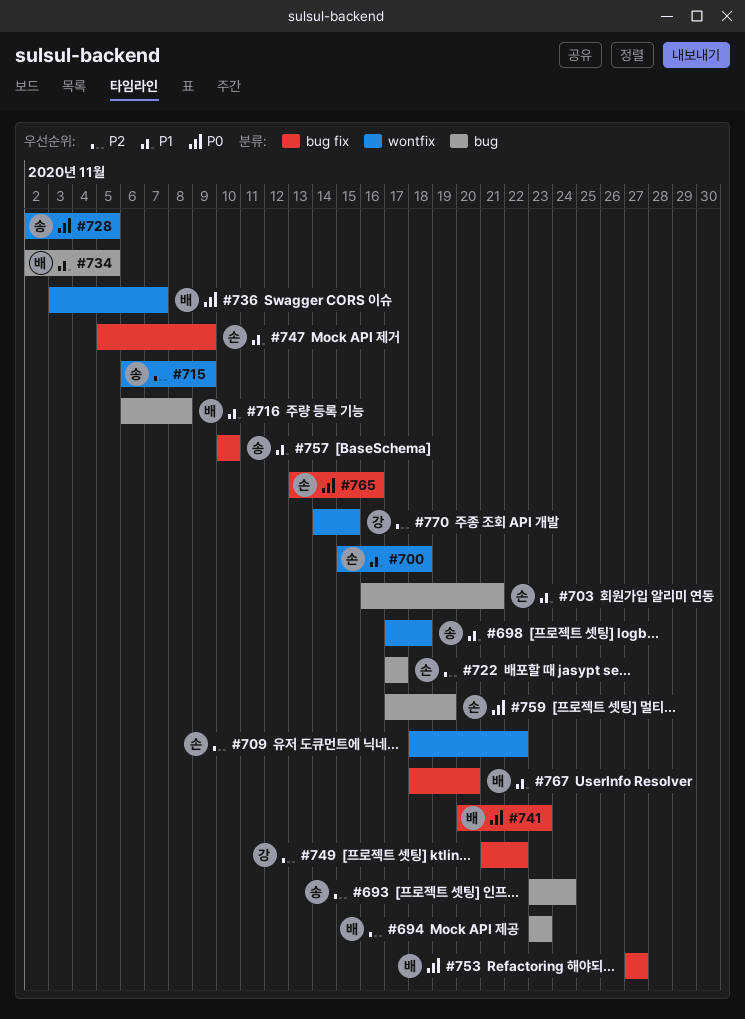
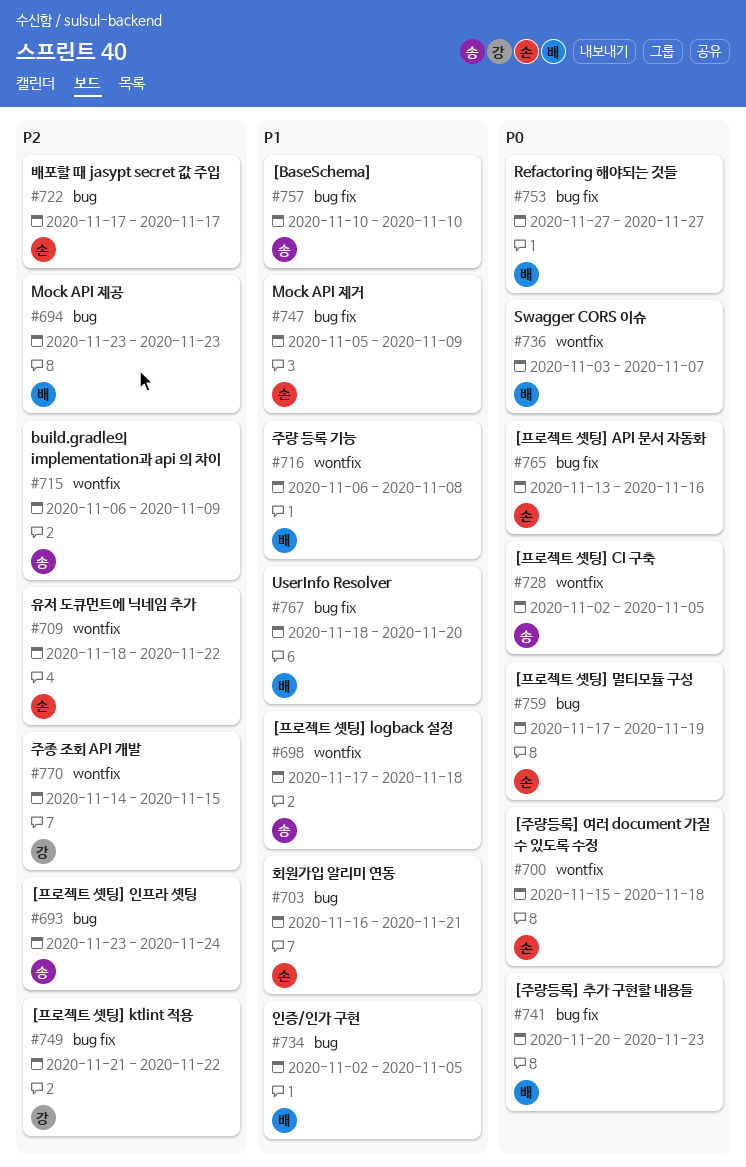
#700, priority: P1 -> P0
#716, label: bug -> wontfix

